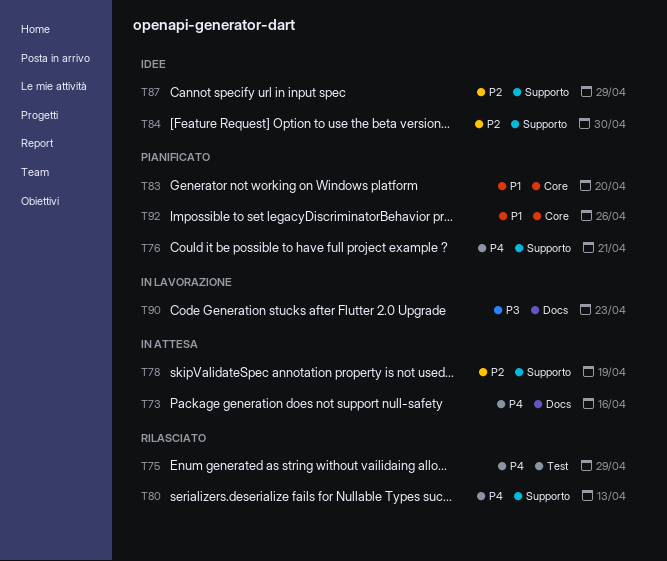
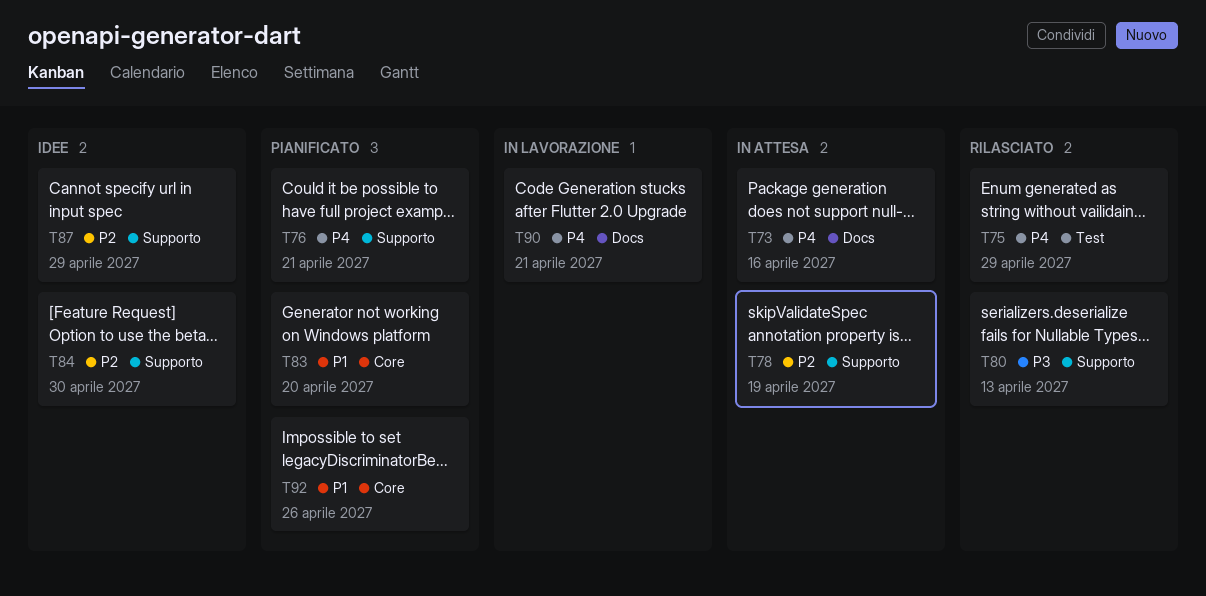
T80, priority: P4 -> P3
T90, priority: P3 -> P4
T90, due: Apr 23 -> Apr 21

